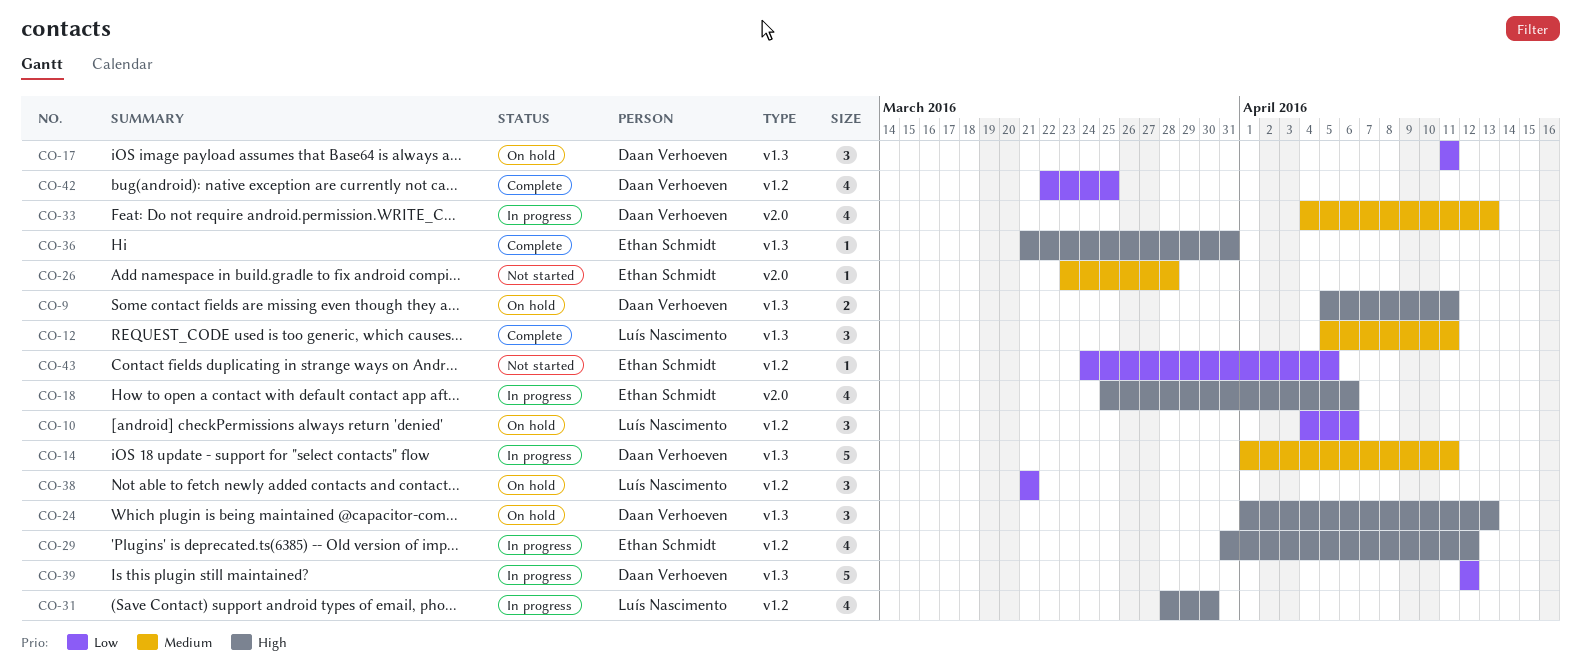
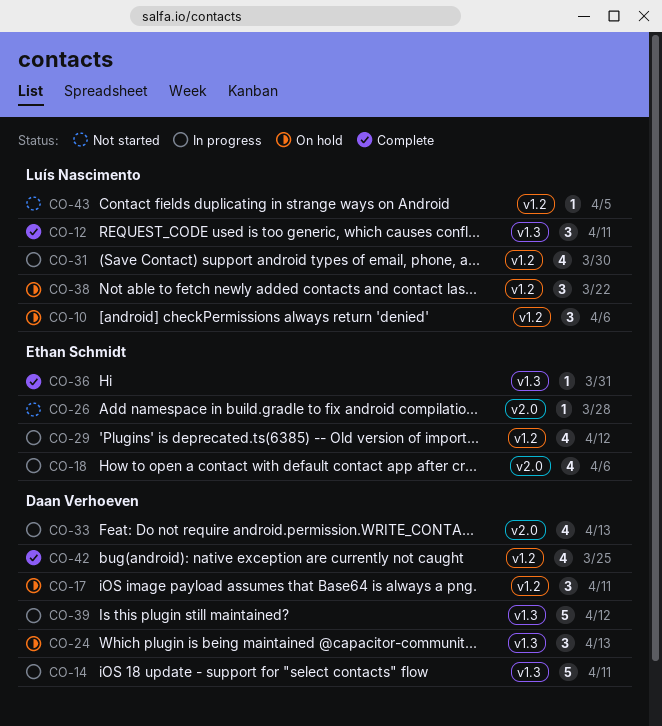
CO-9: present -> none
CO-17, label: v1.3 -> v1.2
CO-38, due: Mar 21 -> Mar 22
CO-43, owner: Ethan Schmidt -> Luís Nascimento

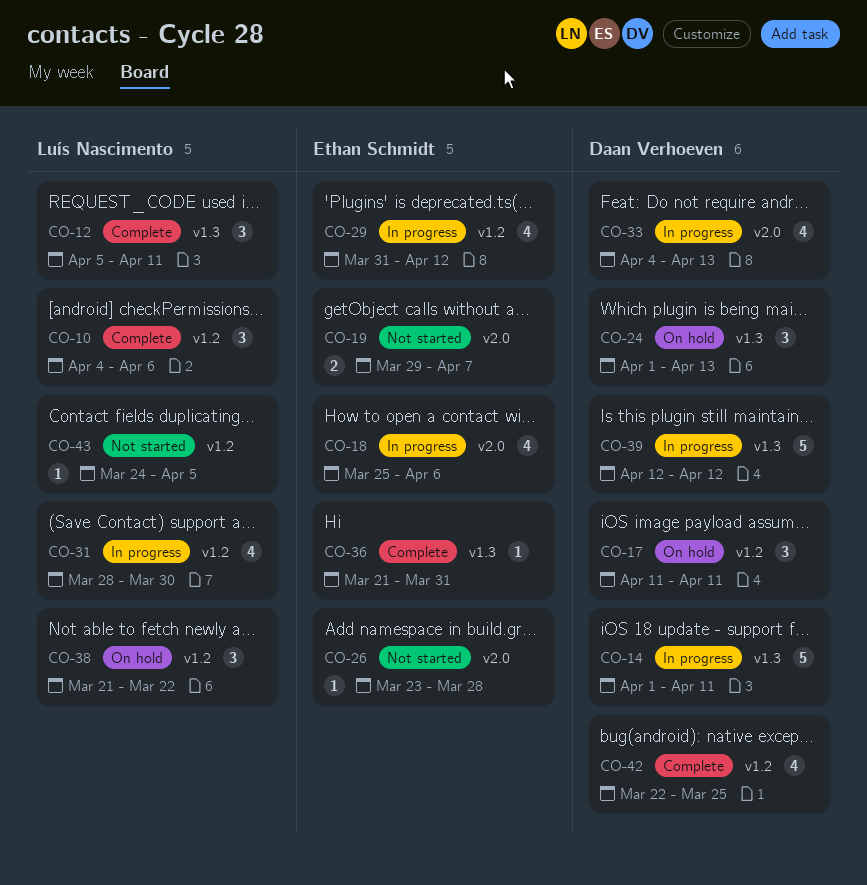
CO-10, status: On hold -> Complete
CO-19: none -> present

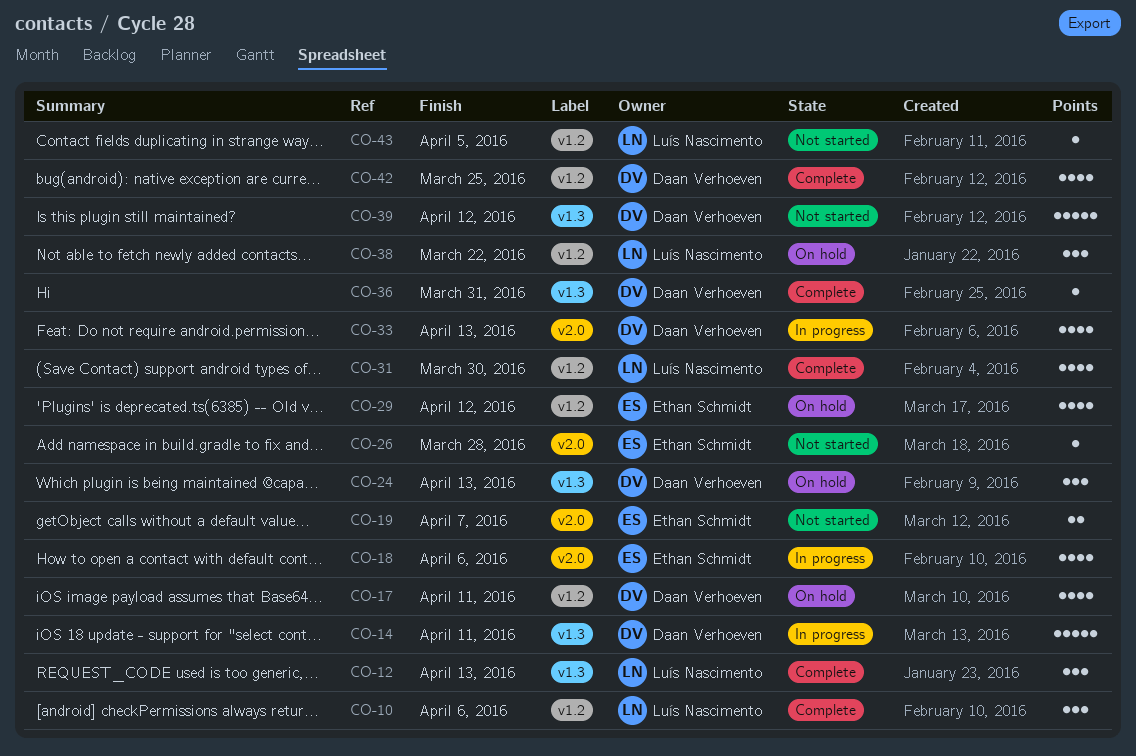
CO-12, due: Apr 11 -> Apr 13
CO-17, estimate: 3 -> 4
CO-29, status: In progress -> On hold
CO-31, status: In progress -> Complete
CO-36, owner: Ethan Schmidt -> Daan Verhoeven
CO-39, status: In progress -> Not started

